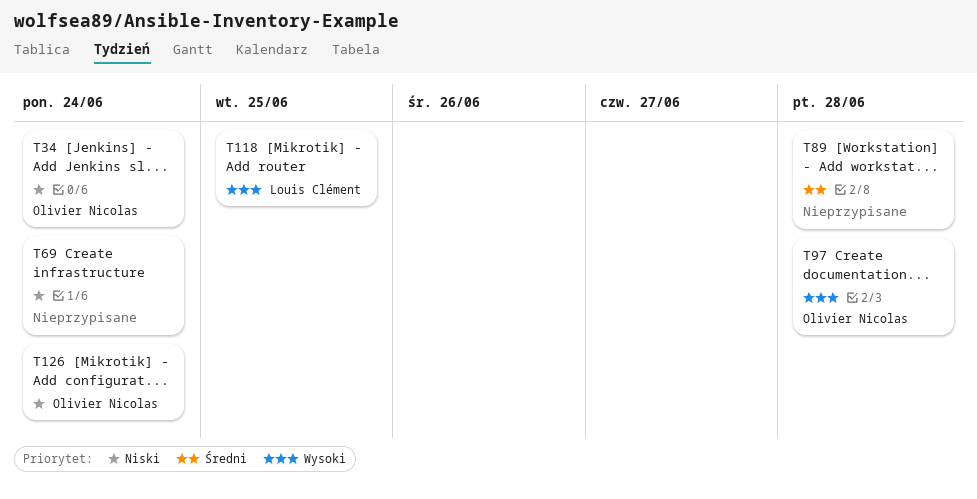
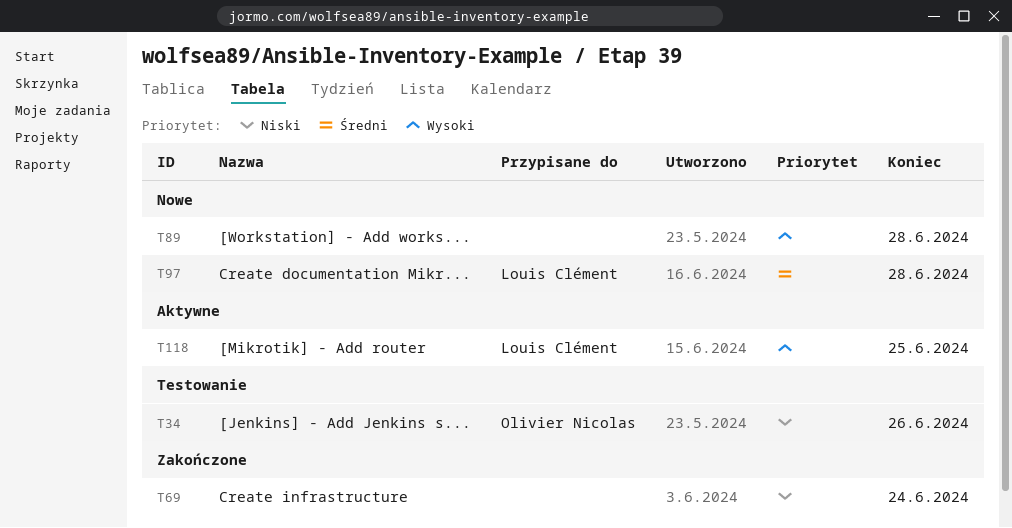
T34, due: Jun 24 -> Jun 26
T89, priority: Średni -> Wysoki
T97, owner: Olivier Nicolas -> Louis Clément
T97, priority: Wysoki -> Średni
T126: present -> none

